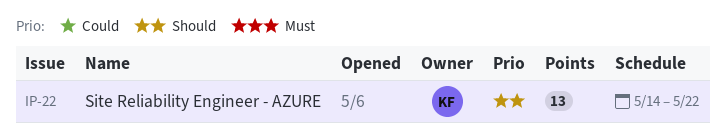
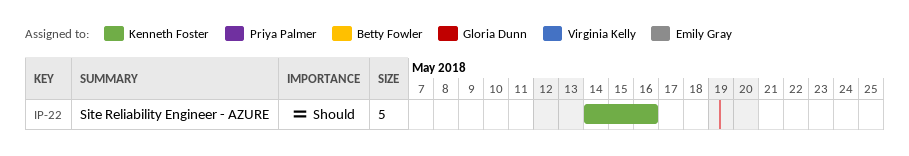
IP-22, estimate: 13 -> 5
IP-22, due: May 22 -> May 16

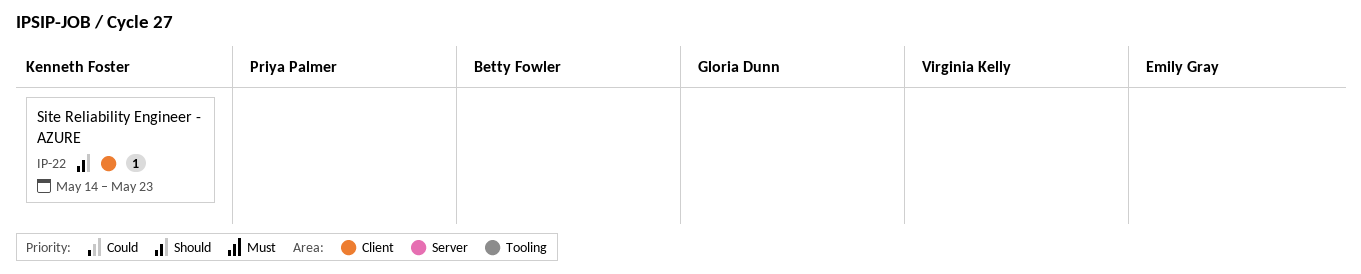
IP-22, estimate: 5 -> 1
IP-22, due: May 16 -> May 23

